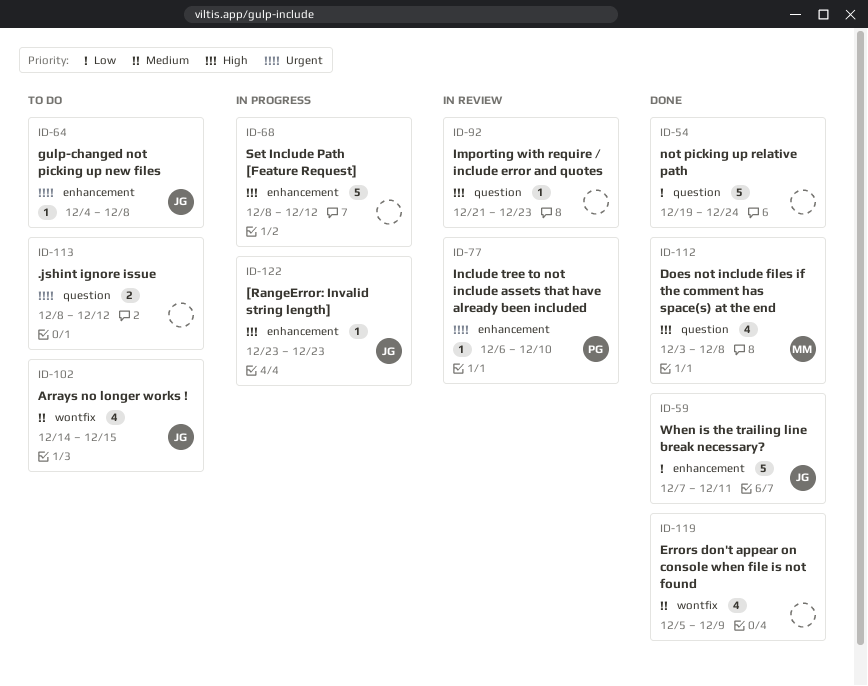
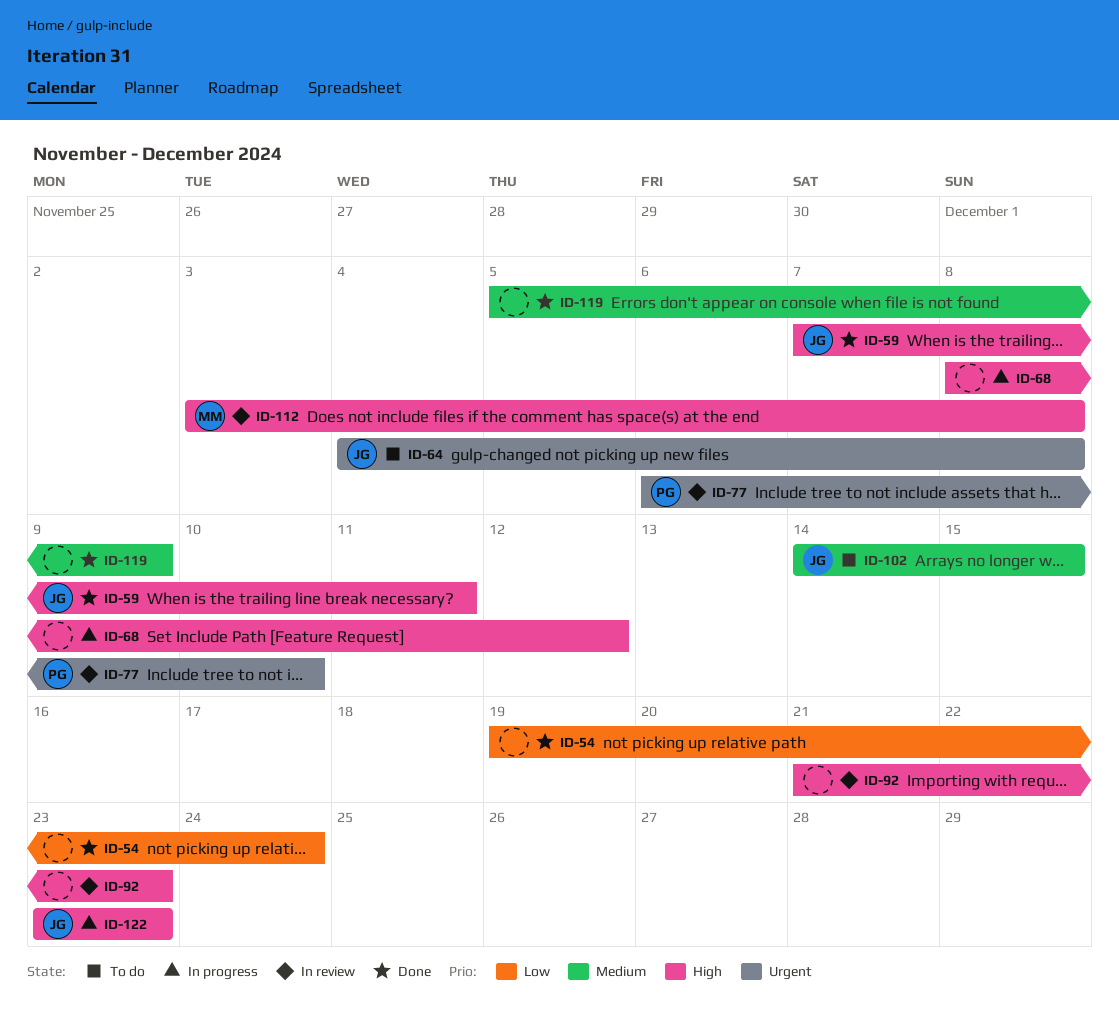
ID-59, priority: Low -> High
ID-112, status: Done -> In review
ID-113: present -> none

